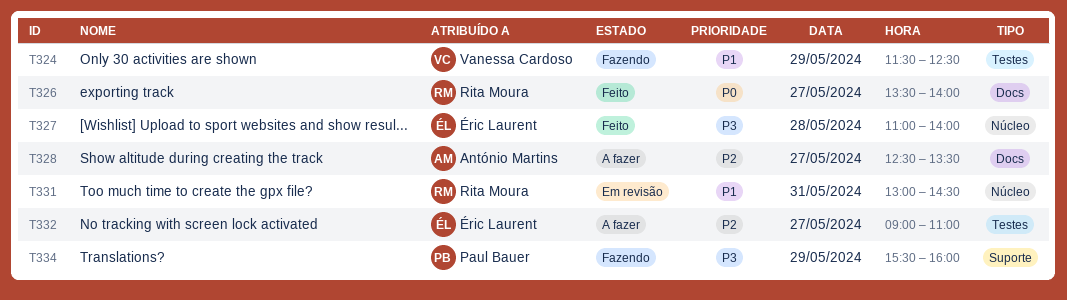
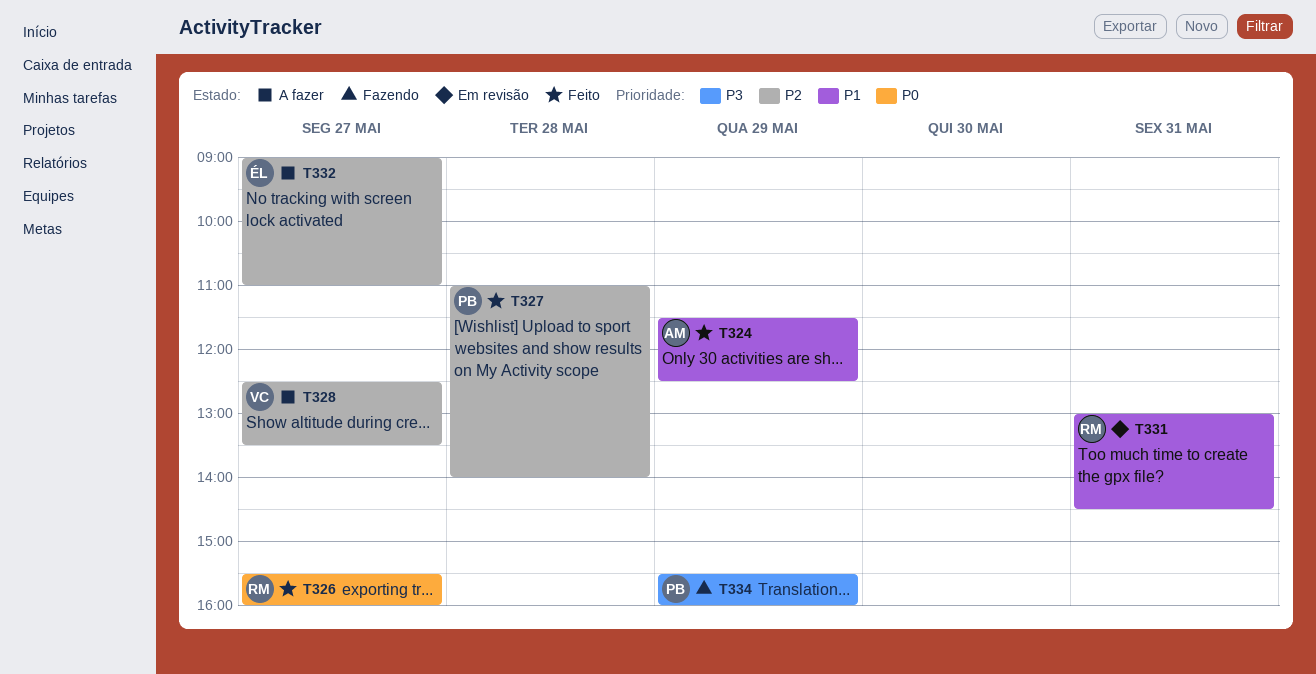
T324, status: Fazendo -> Feito
T324, owner: Vanessa Cardoso -> António Martins
T326, begins: 13:30 -> 15:30
T326, ends: 14:00 -> 16:00
T327, owner: Éric Laurent -> Paul Bauer
T327, priority: P3 -> P2
T328, owner: António Martins -> Vanessa Cardoso

